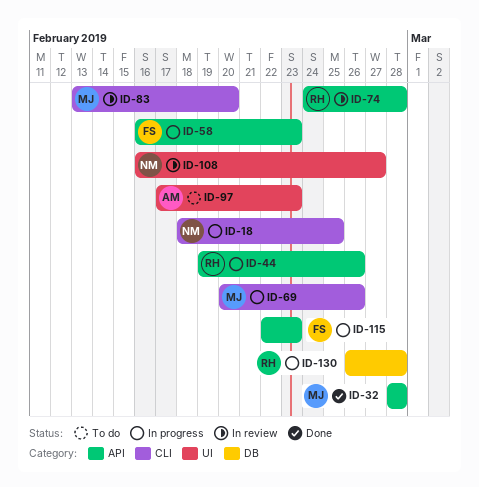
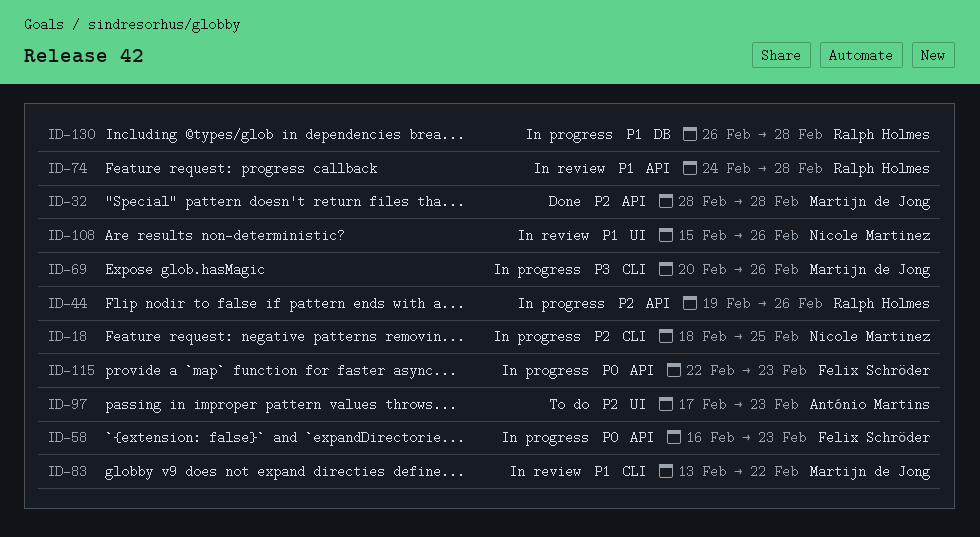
ID-83, due: Feb 20 -> Feb 22
ID-108, start: Feb 16 -> Feb 15
ID-108, due: Feb 27 -> Feb 26

